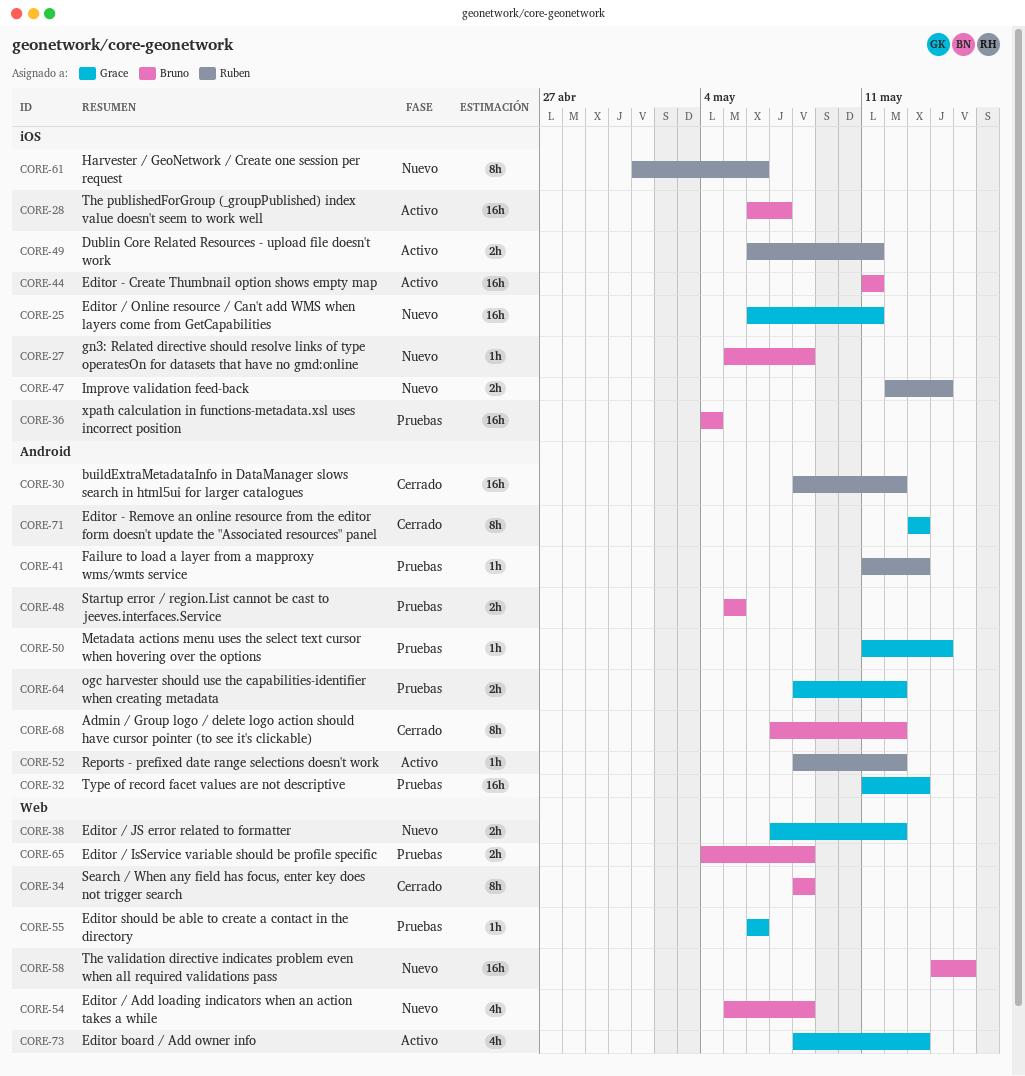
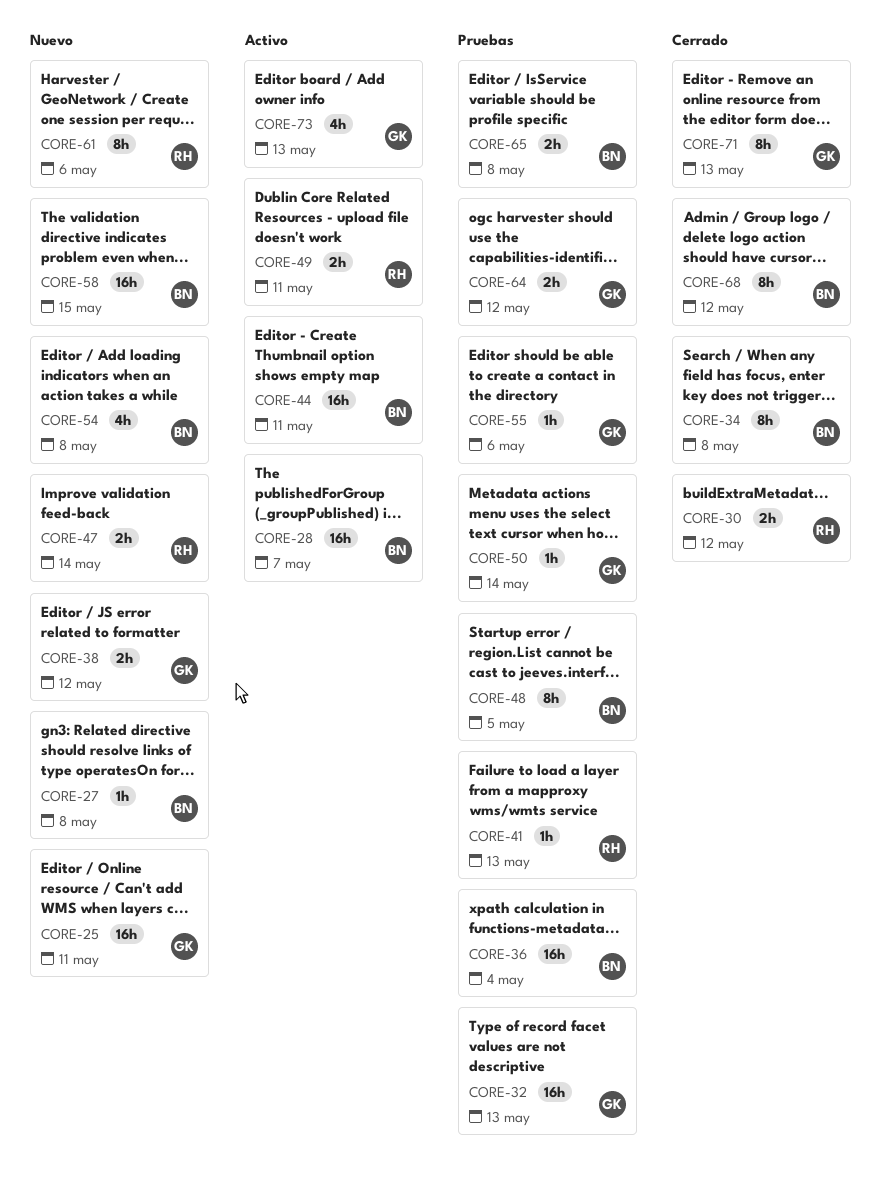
CORE-30, estimate: 16h -> 2h
CORE-48, estimate: 2h -> 8h
CORE-52: present -> none

